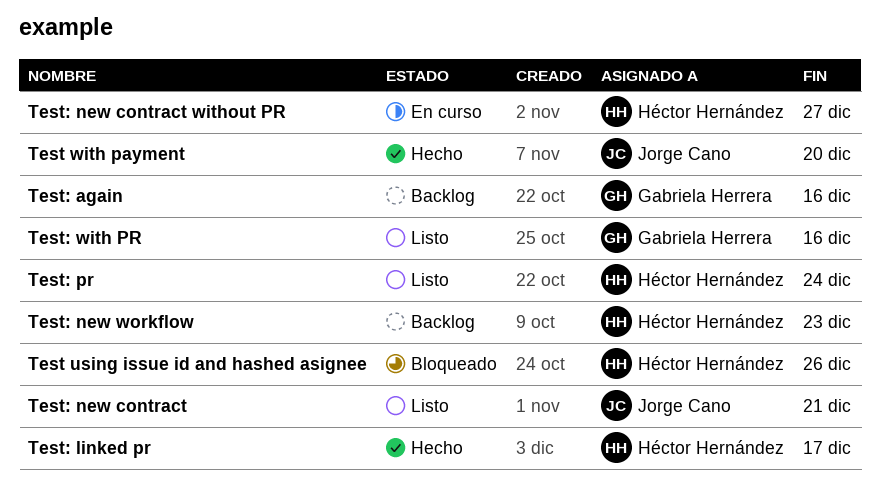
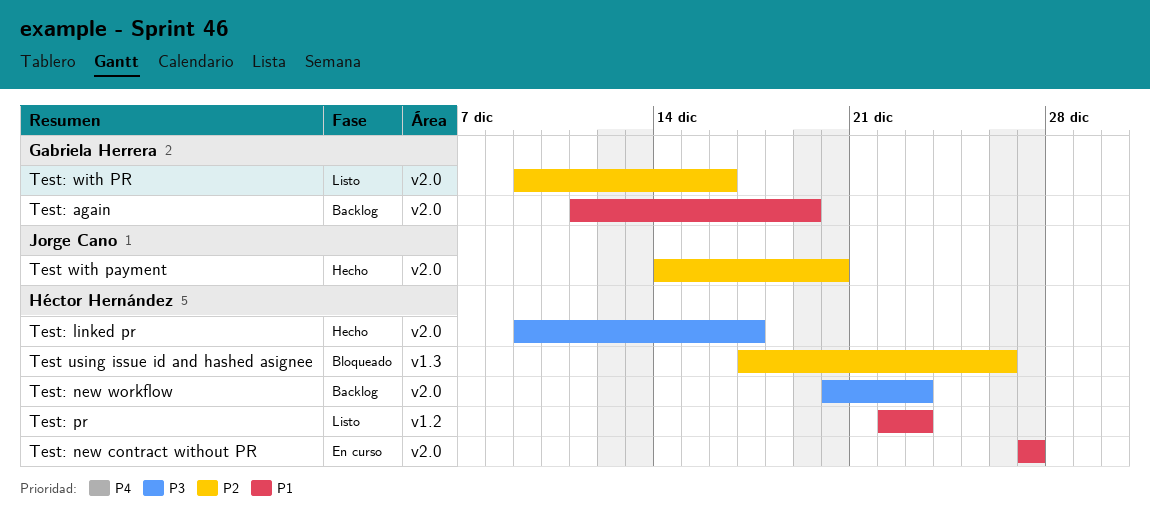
Test: again, due: Dec 16 -> Dec 19
Test: new contract: present -> none
Test: pr, due: Dec 24 -> Dec 23

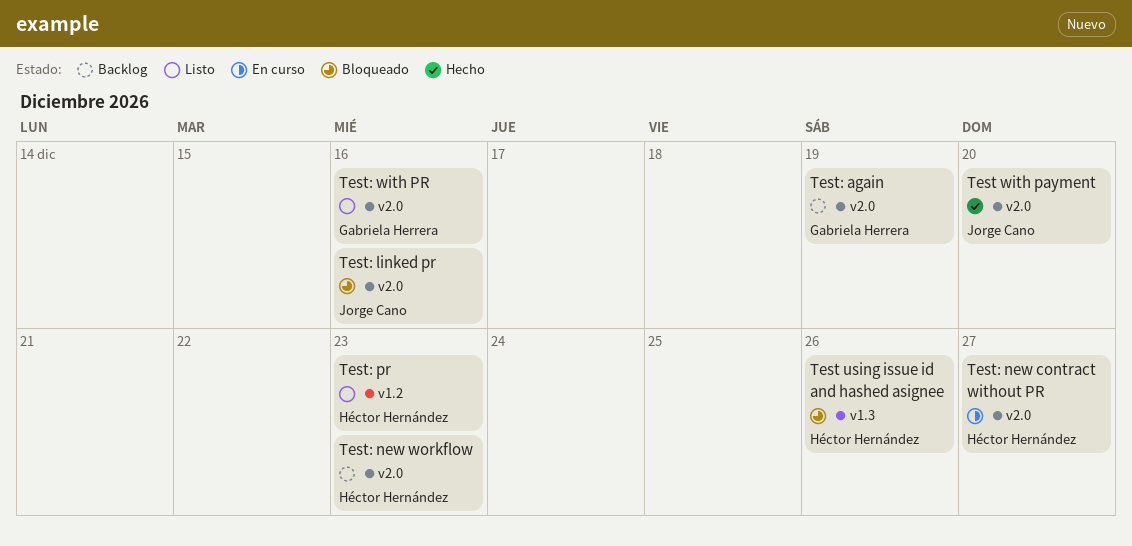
Test: linked pr, status: Hecho -> Bloqueado
Test: linked pr, owner: Héctor Hernández -> Jorge Cano
Test: linked pr, due: Dec 17 -> Dec 16

